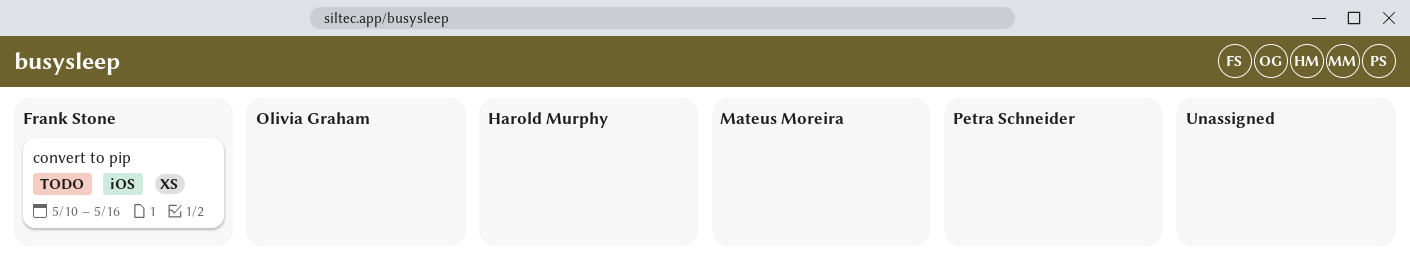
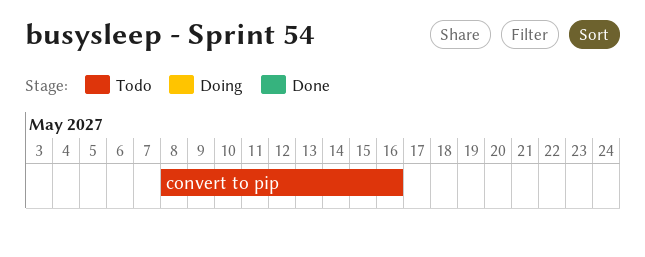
convert to pip, start: May 10 -> May 8

